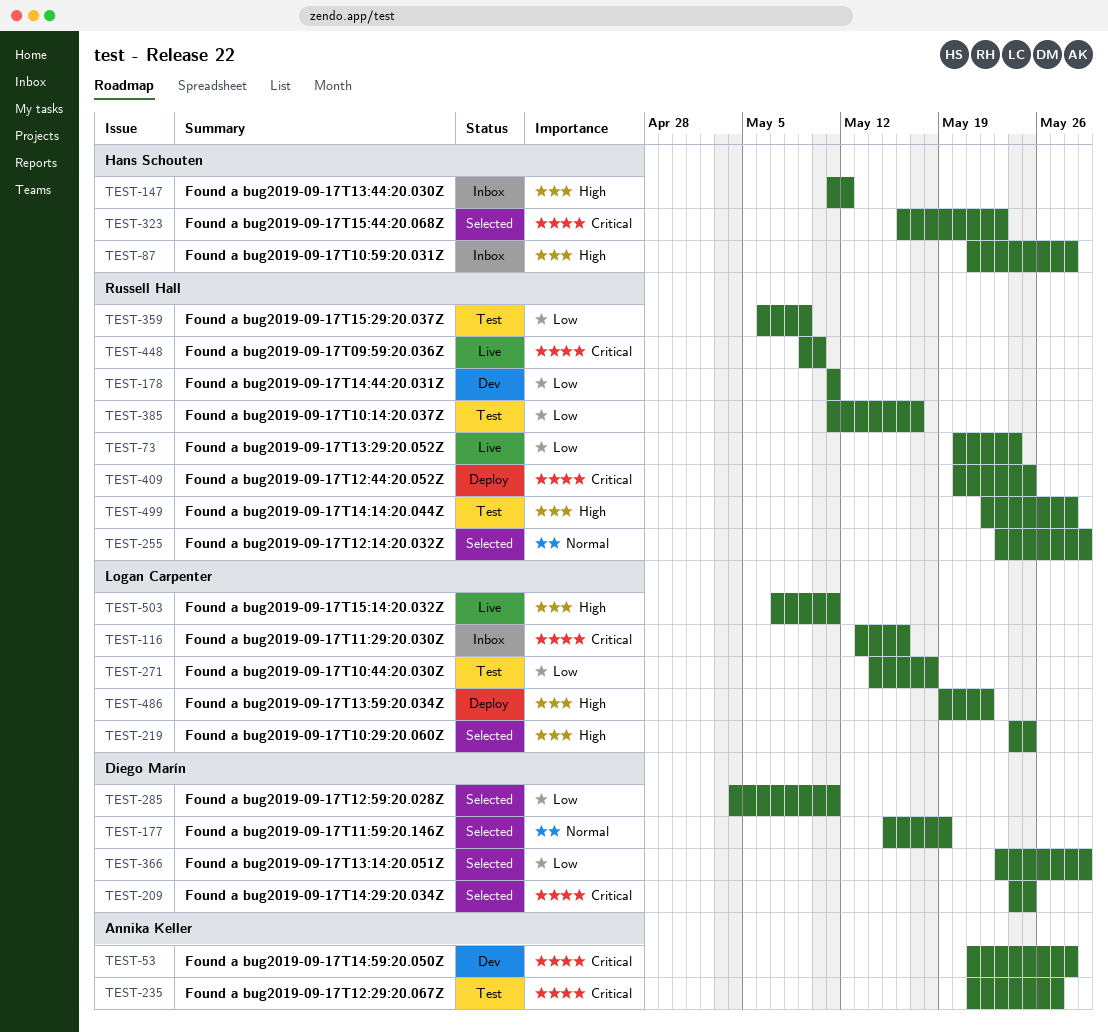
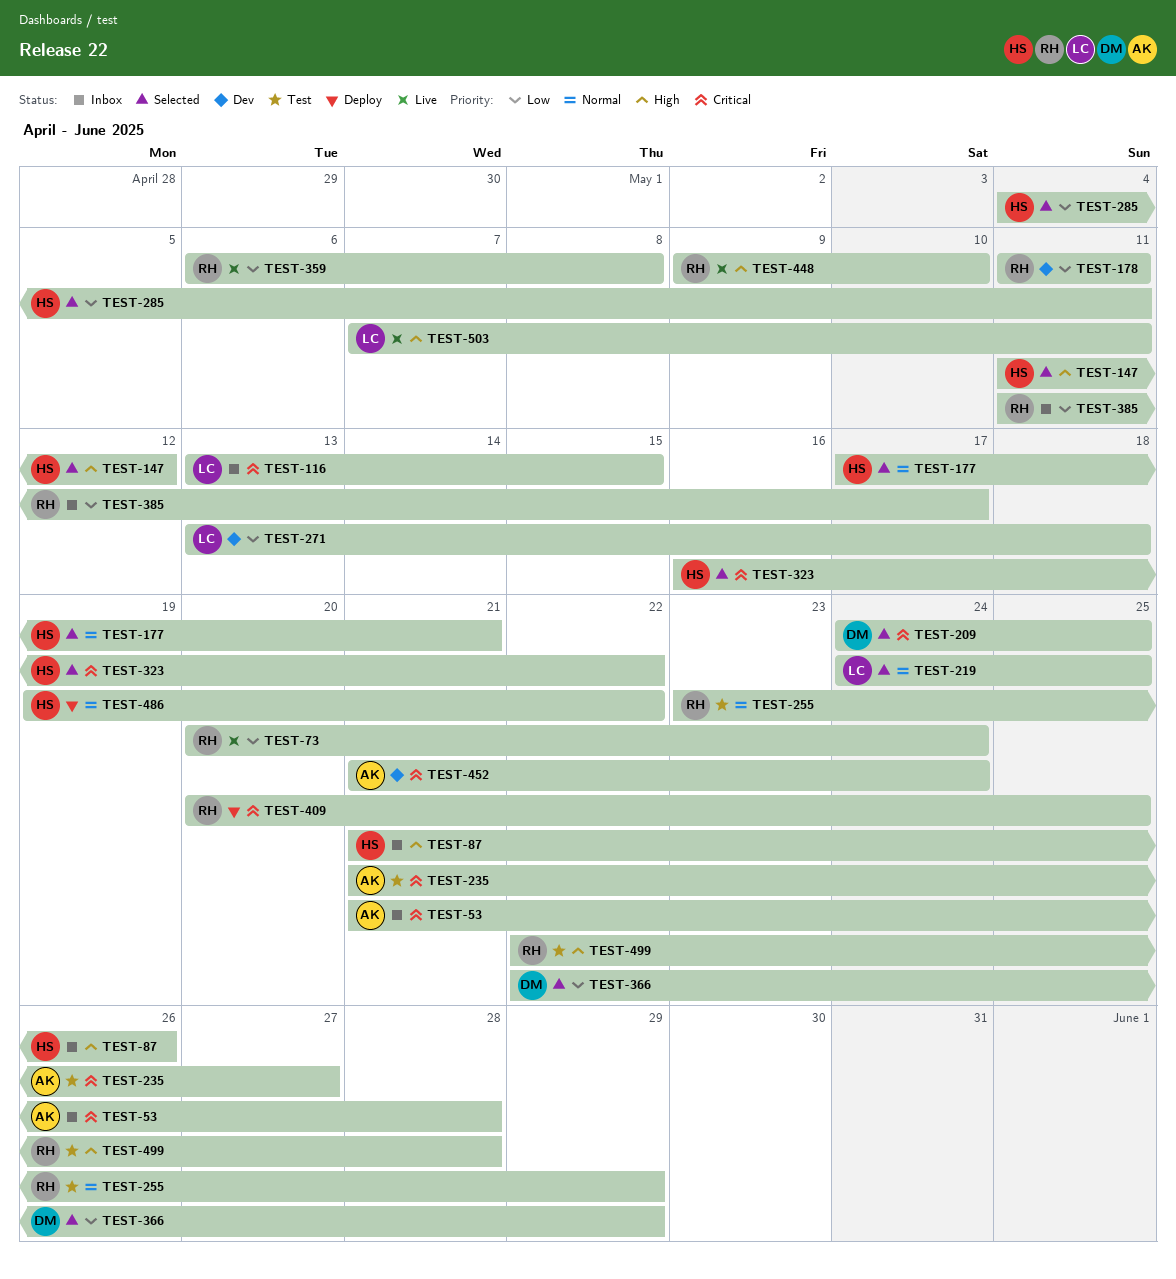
TEST-53, status: Dev -> Inbox
TEST-87, due: May 28 -> May 26
TEST-116, due: May 16 -> May 15
TEST-147, status: Inbox -> Selected
TEST-177, owner: Diego Marín -> Hans Schouten
TEST-177, start: May 15 -> May 17
TEST-177, due: May 19 -> May 21
TEST-219, priority: High -> Normal
TEST-255, status: Selected -> Test
TEST-271, status: Test -> Dev
TEST-271, start: May 14 -> May 13
TEST-285, owner: Diego Marín -> Hans Schouten
TEST-323, due: May 23 -> May 22
TEST-359, status: Test -> Live
TEST-359, due: May 9 -> May 8
TEST-366, start: May 23 -> May 22
TEST-385, status: Test -> Inbox
TEST-448, priority: Critical -> High
TEST-452: none -> present
TEST-486, owner: Logan Carpenter -> Hans Schouten
TEST-486, priority: High -> Normal

